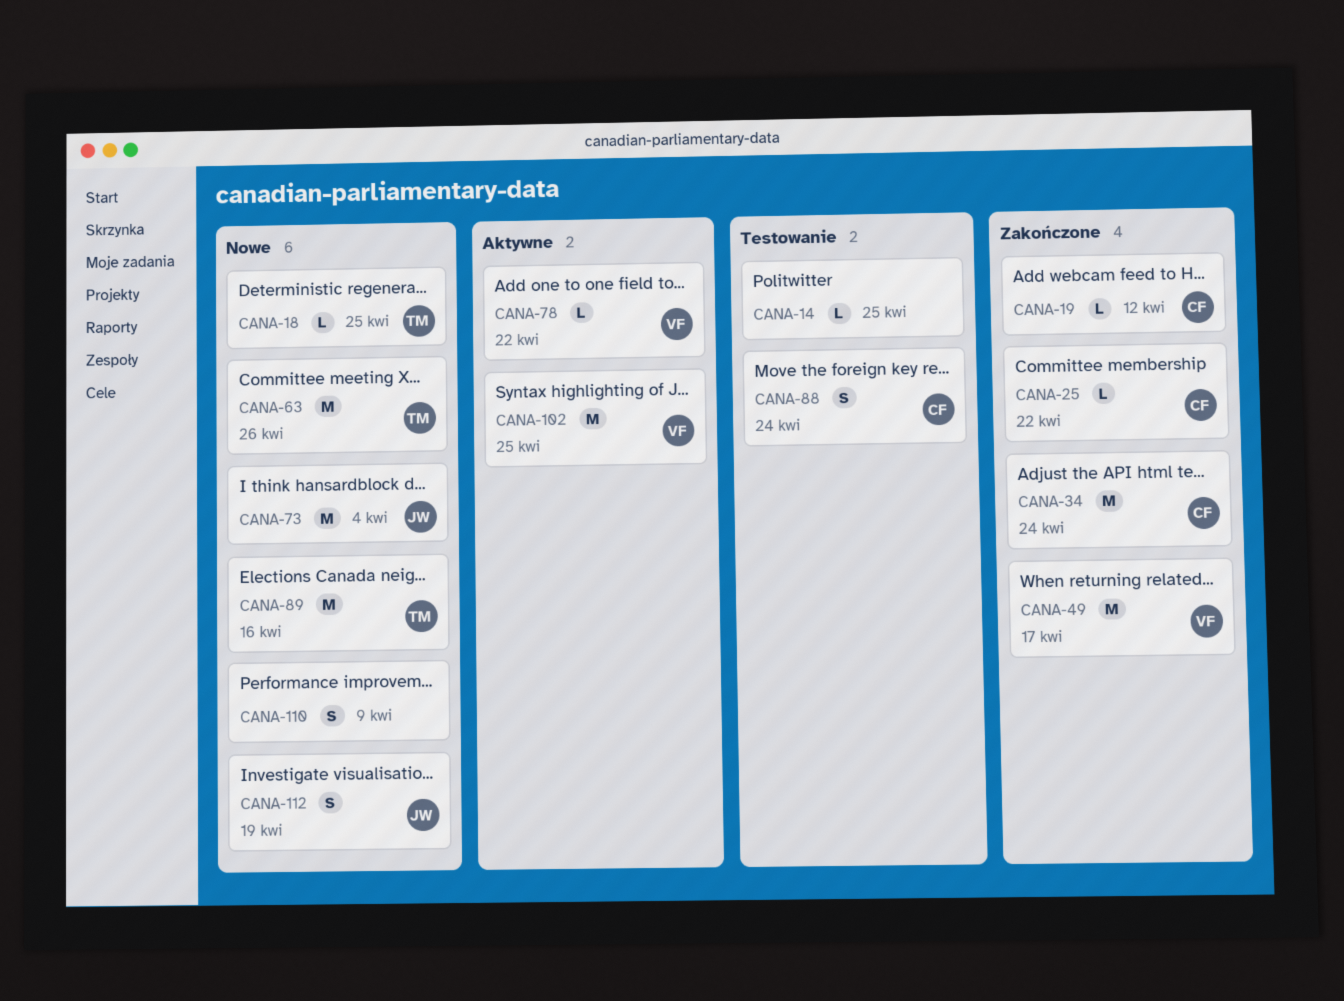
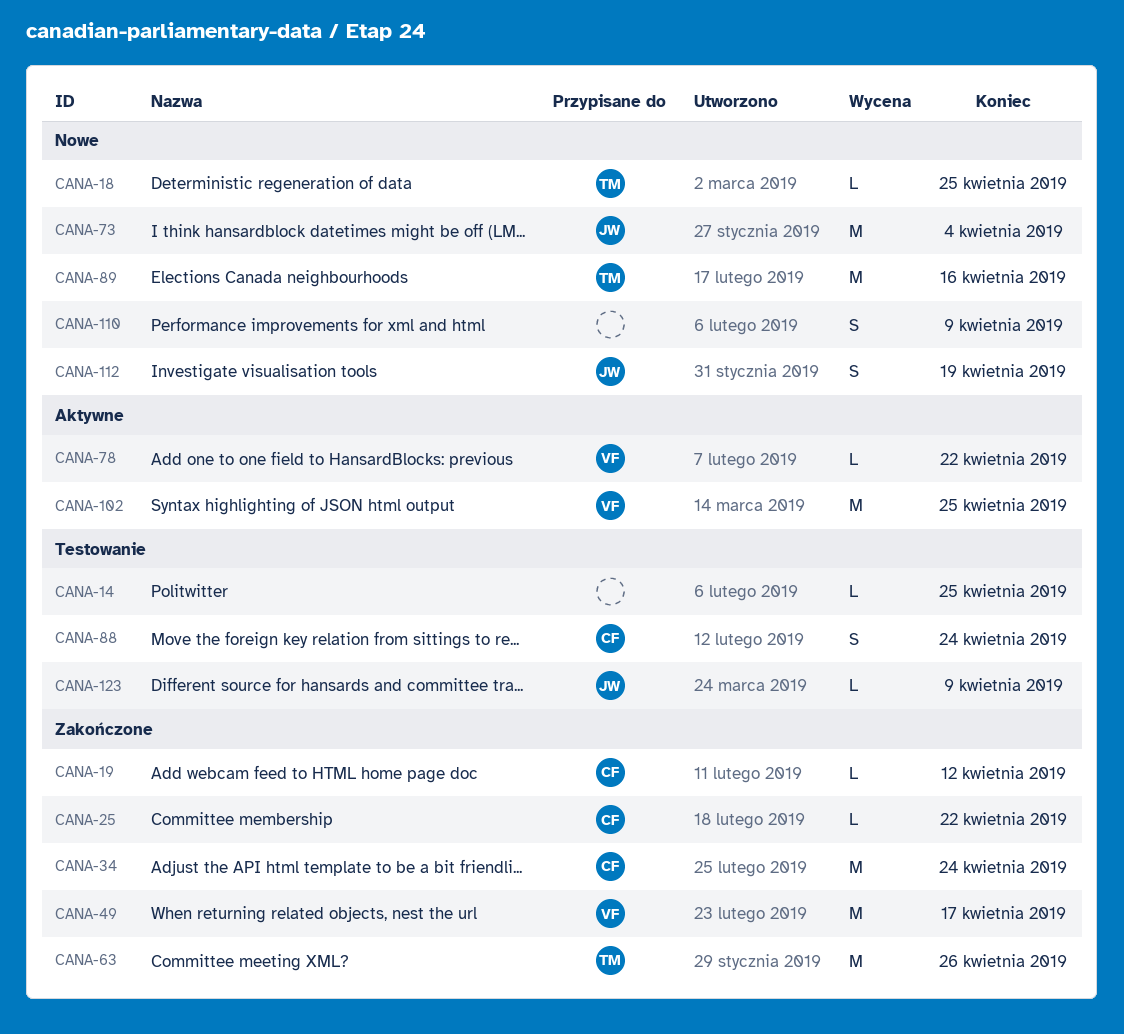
CANA-63, status: Nowe -> Zakończone
CANA-123: none -> present

